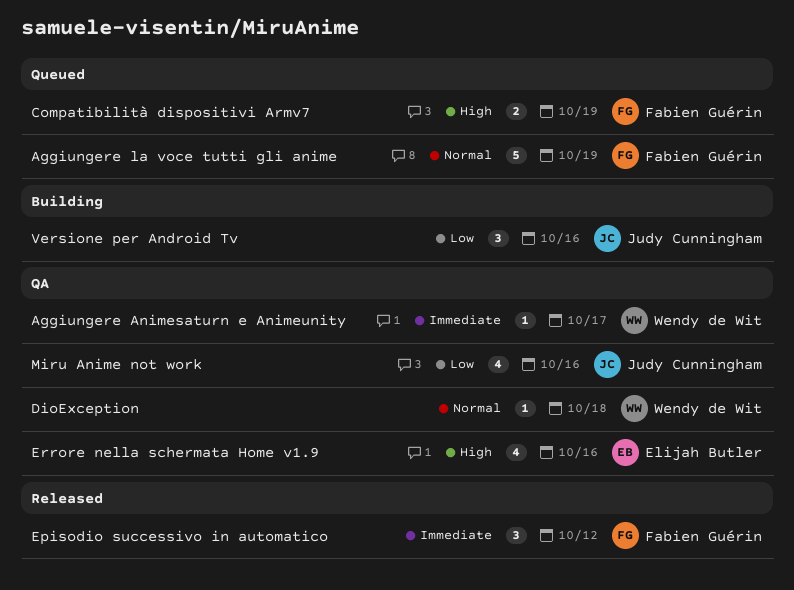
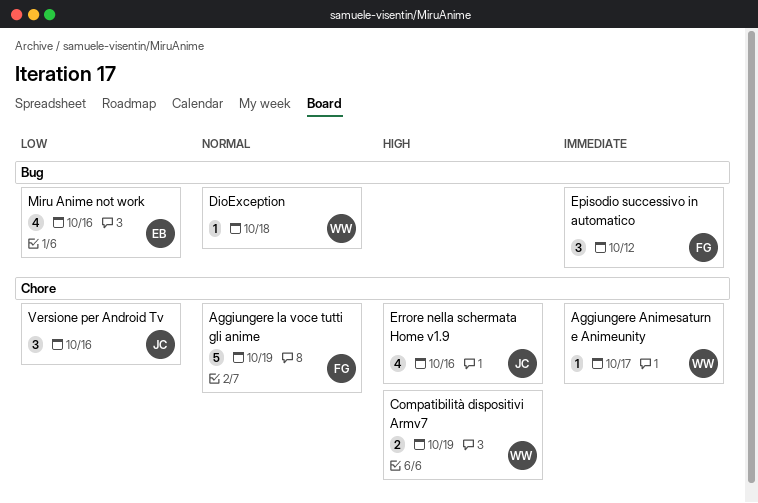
Compatibilità dispositivi Armv7, owner: Fabien Guérin -> Wendy de Wit
Errore nella schermata Home v1.9, owner: Elijah Butler -> Judy Cunningham
Miru Anime not work, owner: Judy Cunningham -> Elijah Butler

